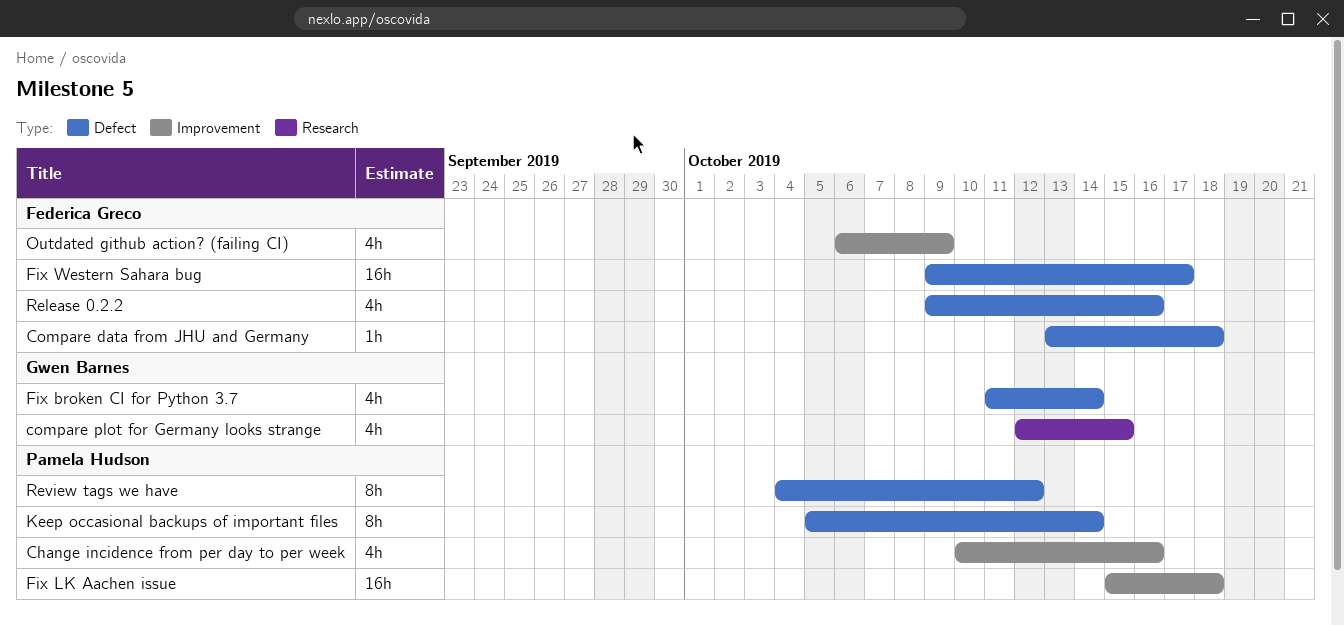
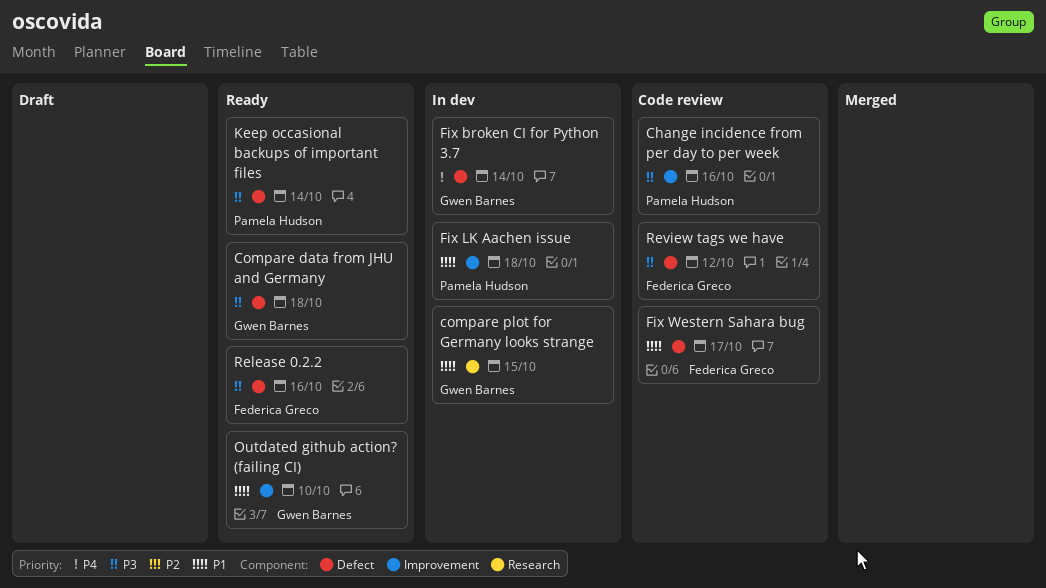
Compare data from JHU and Germany, owner: Federica Greco -> Gwen Barnes
Outdated github action? (failing CI), owner: Federica Greco -> Gwen Barnes
Outdated github action? (failing CI), due: Oct 9 -> Oct 10
Review tags we have, owner: Pamela Hudson -> Federica Greco

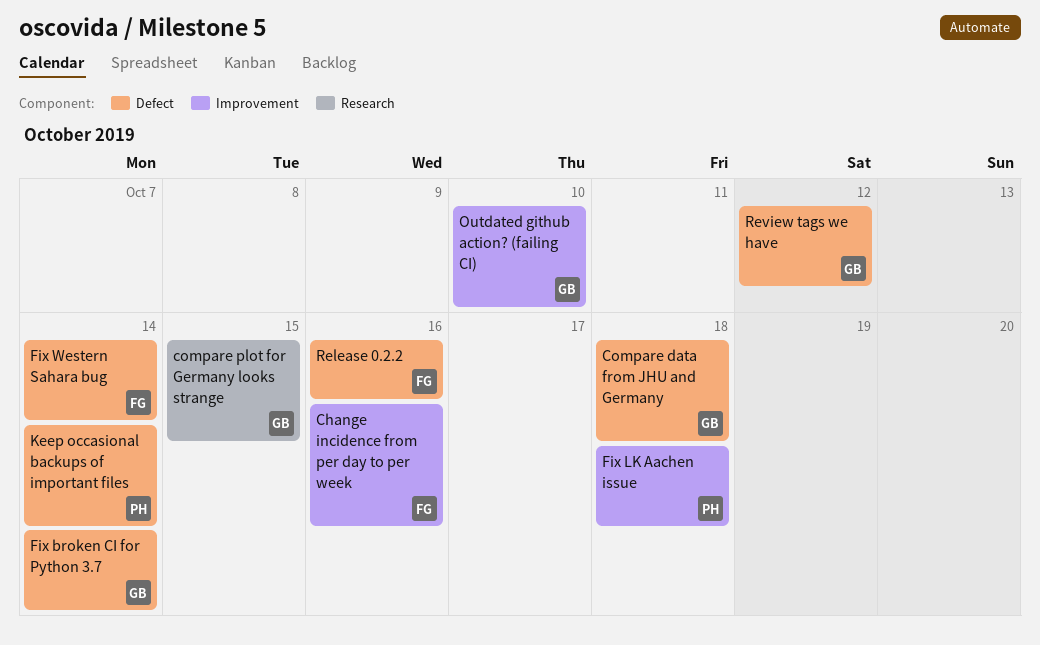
Change incidence from per day to per week, owner: Pamela Hudson -> Federica Greco
Fix Western Sahara bug, due: Oct 17 -> Oct 14
Review tags we have, owner: Federica Greco -> Gwen Barnes

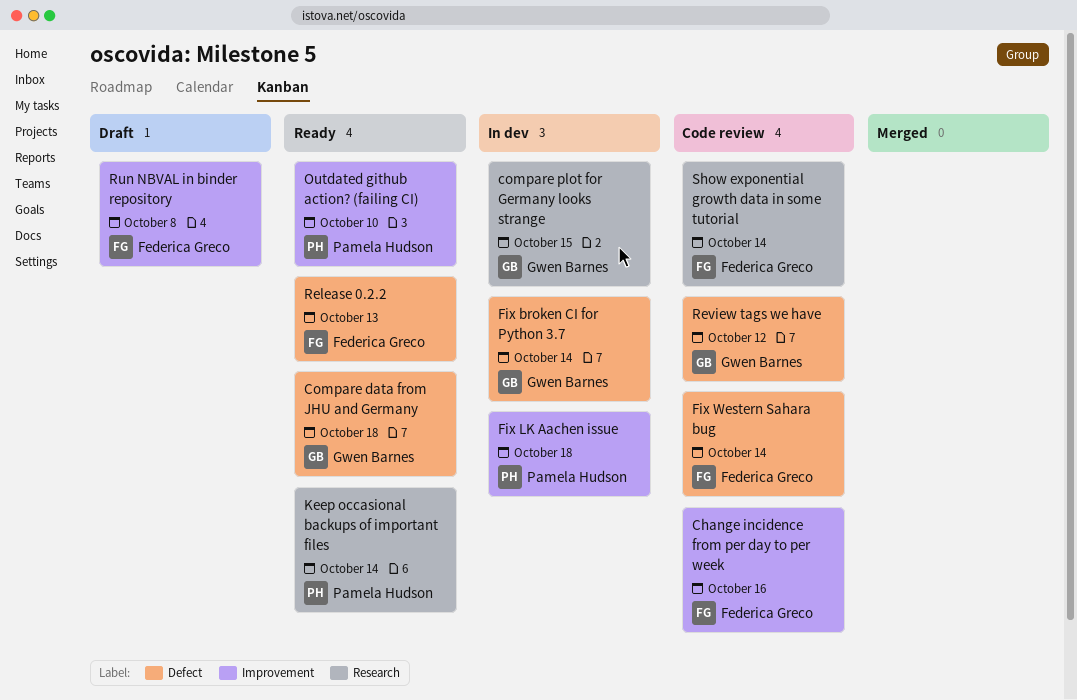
Keep occasional backups of important files, label: Defect -> Research
Outdated github action? (failing CI), owner: Gwen Barnes -> Pamela Hudson
Release 0.2.2, due: Oct 16 -> Oct 13
Run NBVAL in binder repository: none -> present
Show exponential growth data in some tutorial: none -> present

